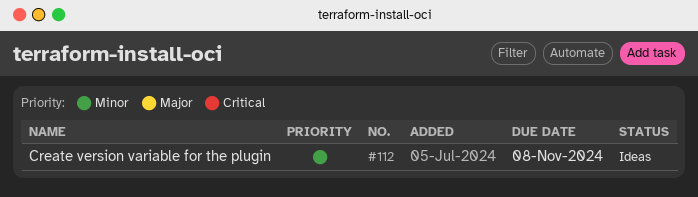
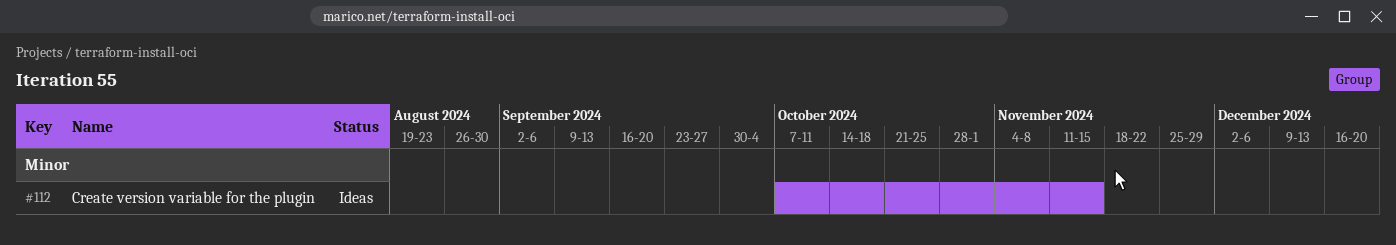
#112, due: Nov 8 -> Nov 15

